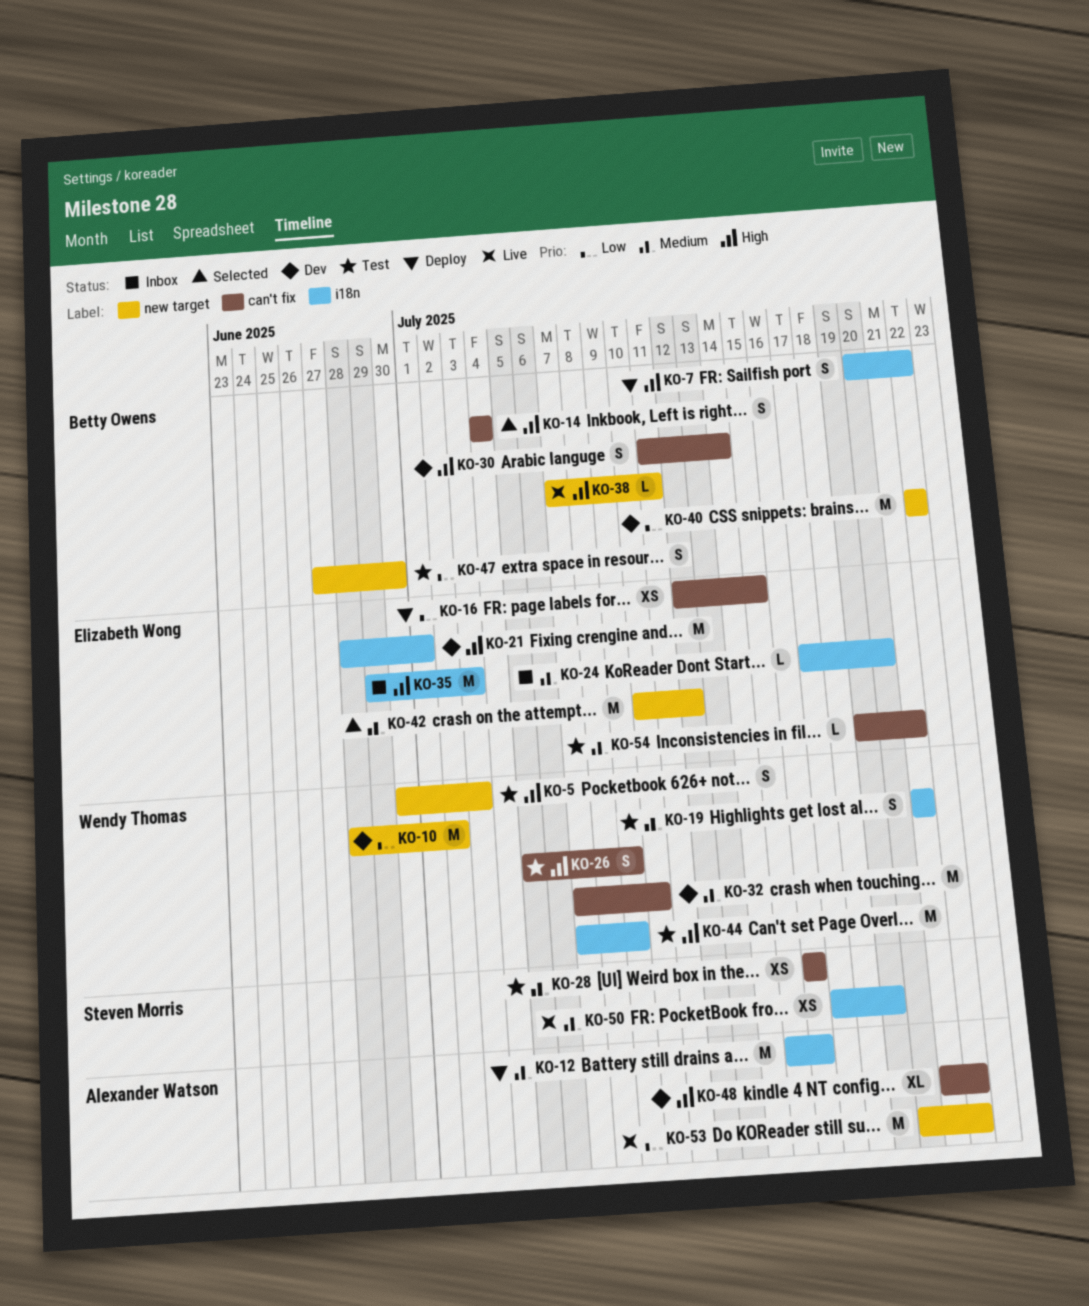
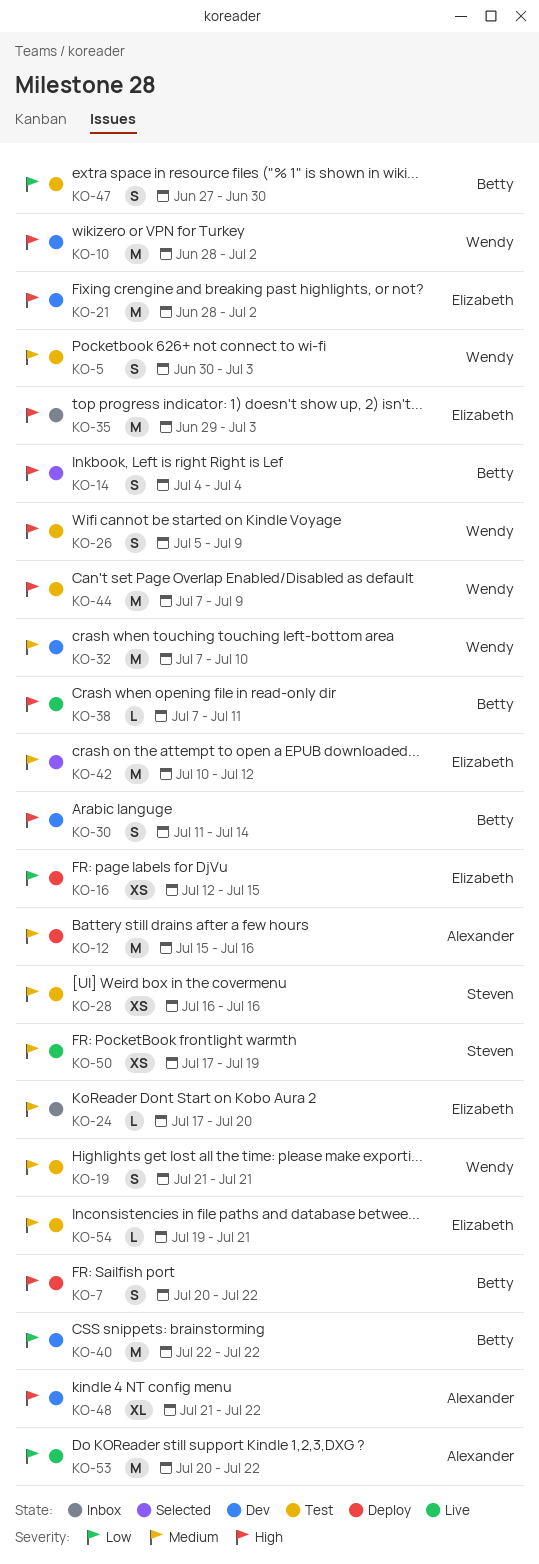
KO-5, priority: High -> Medium
KO-10, priority: Low -> High
KO-21, due: Jul 1 -> Jul 2

